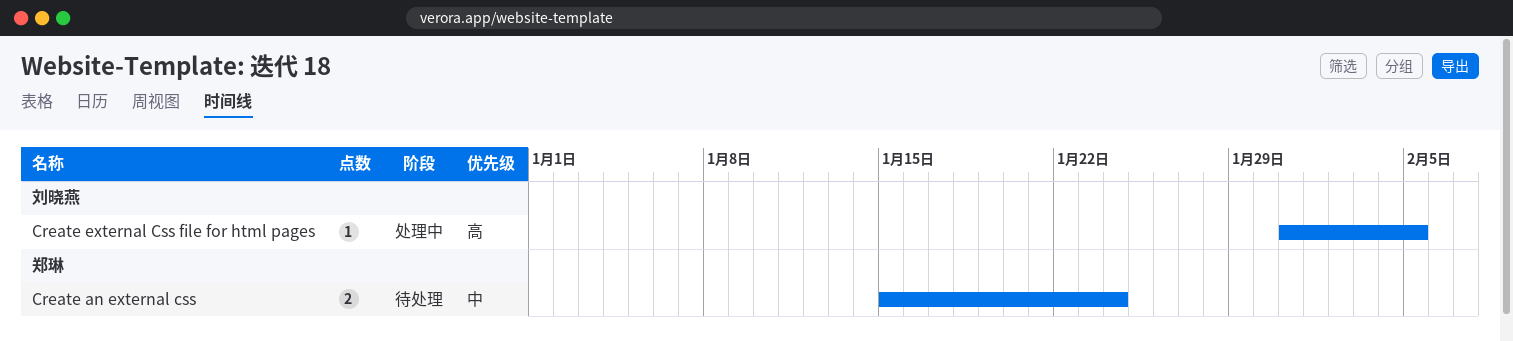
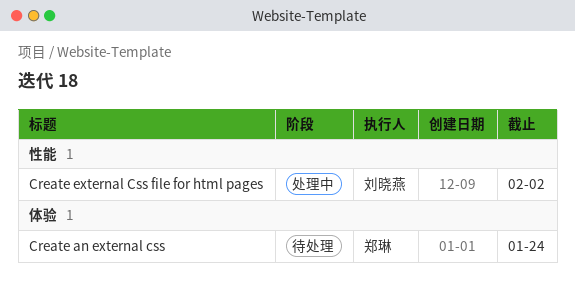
Create external Css file for html pages, due: Feb 5 -> Feb 2

